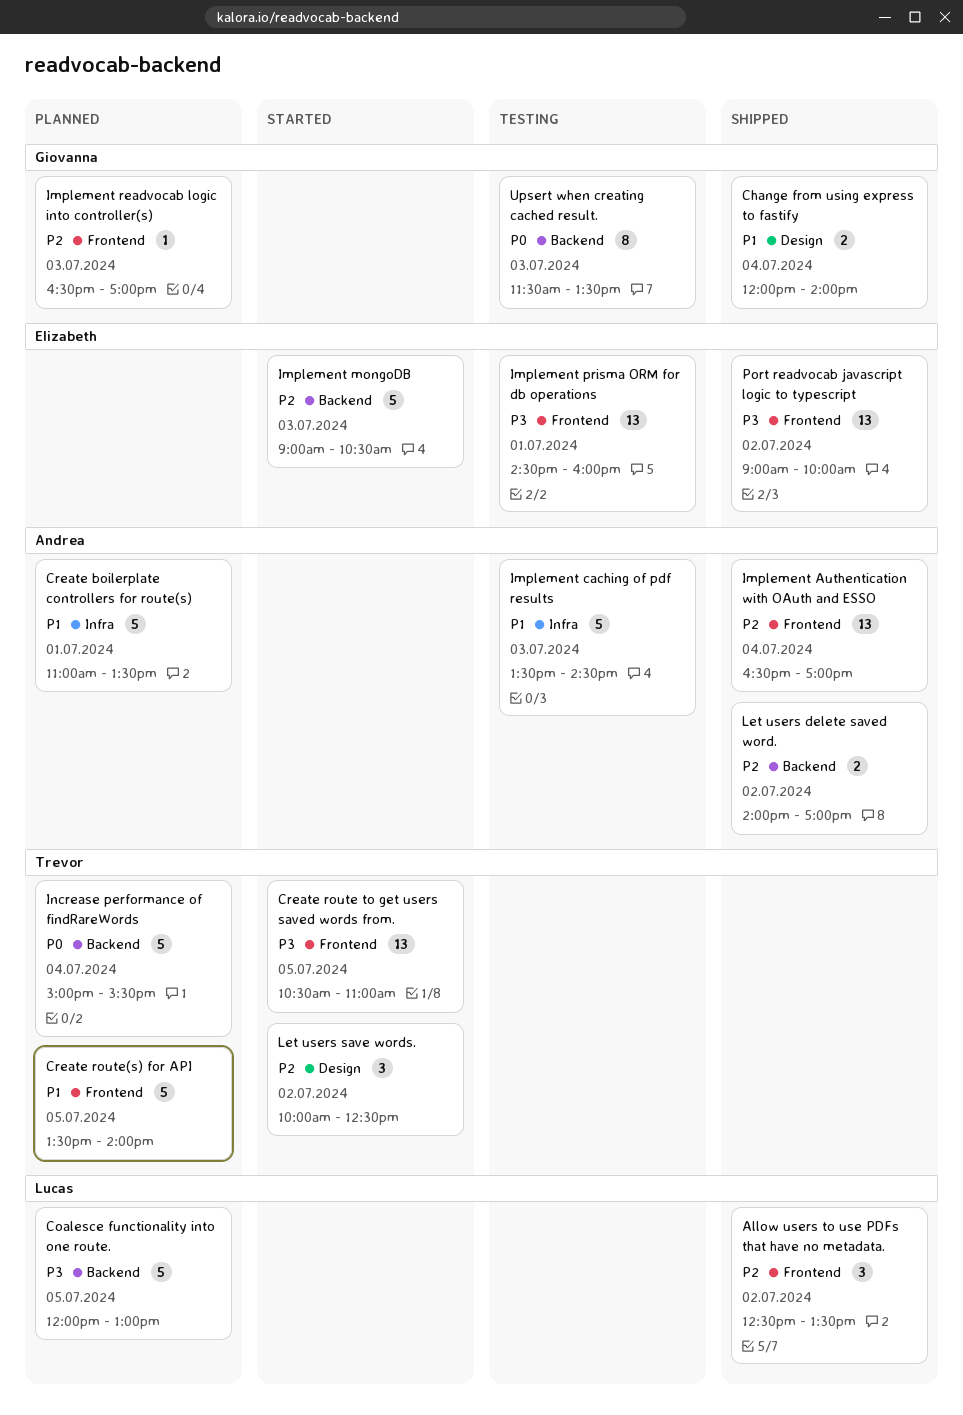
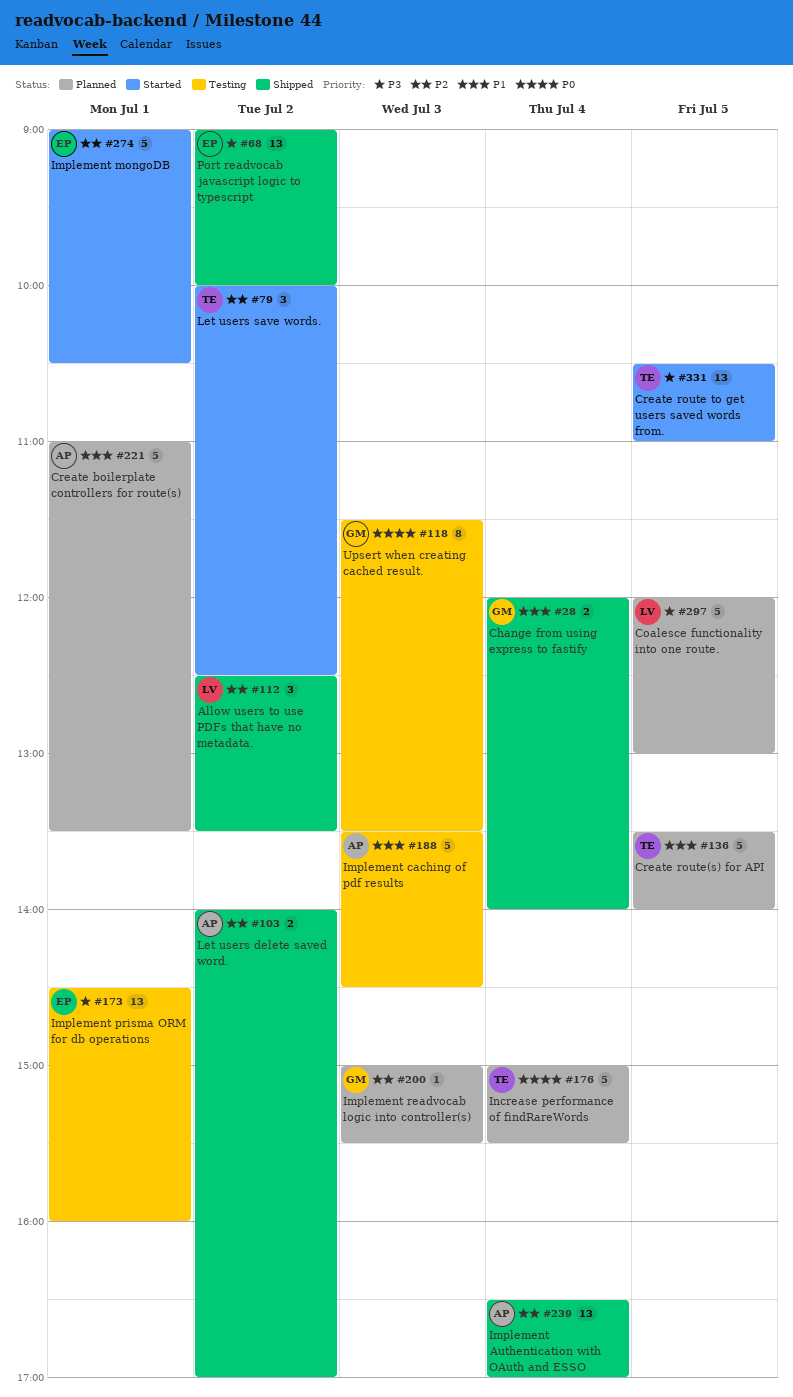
Implement mongoDB, day: Jul 3 -> Jul 1
Implement readvocab logic into controller(s), begins: 16:30 -> 15:00
Implement readvocab logic into controller(s), ends: 17:00 -> 15:30

